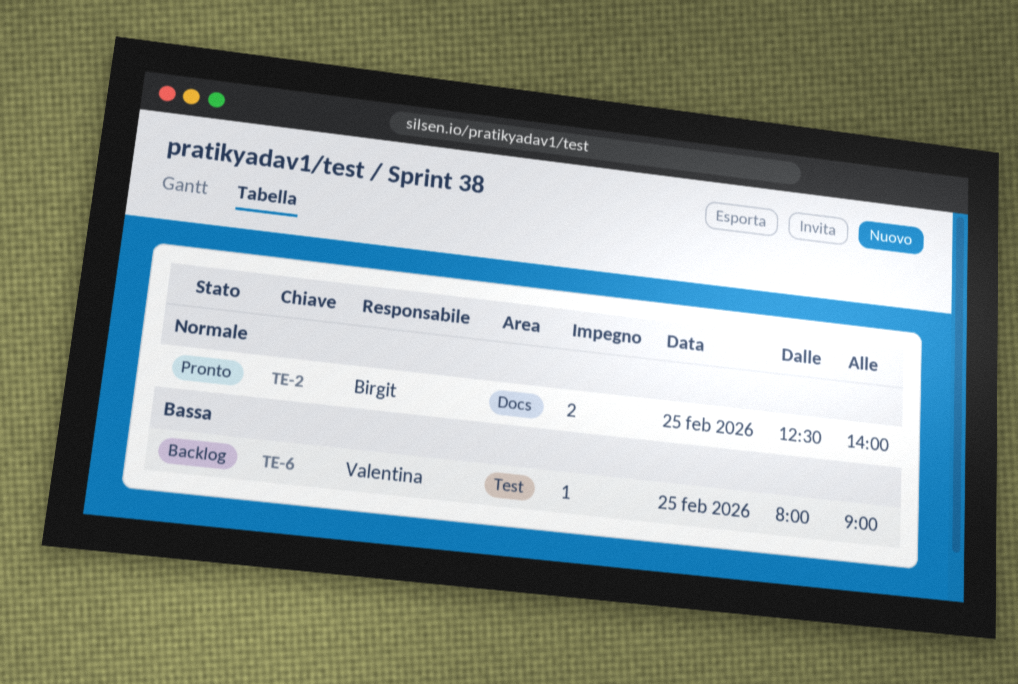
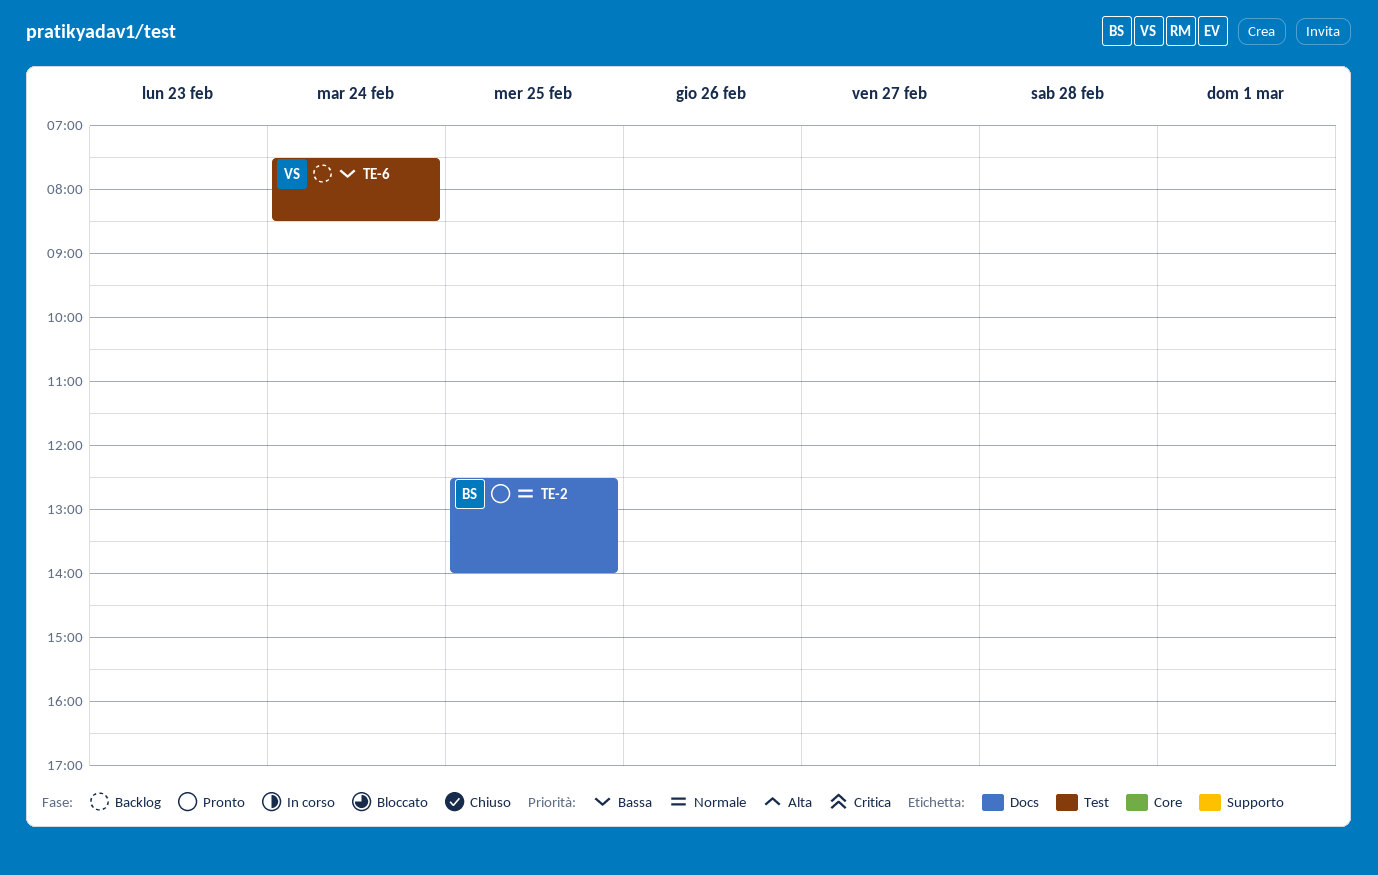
TE-6, day: Feb 25 -> Feb 24
TE-6, begins: 08:00 -> 07:30
TE-6, ends: 09:00 -> 08:30

